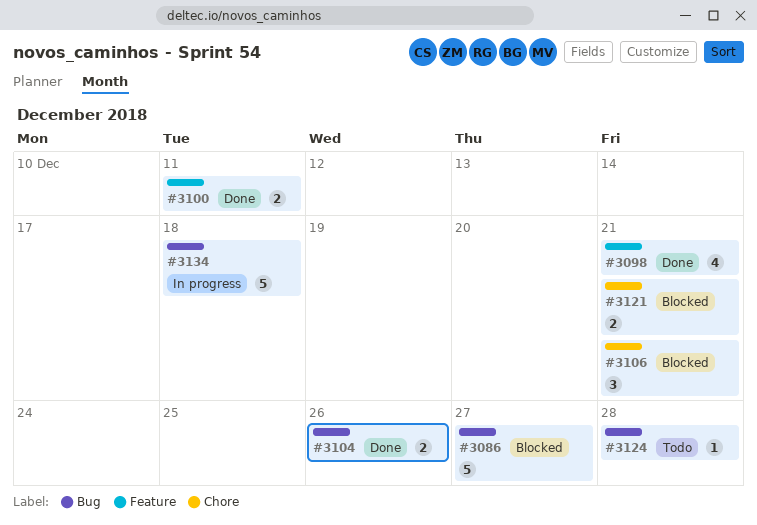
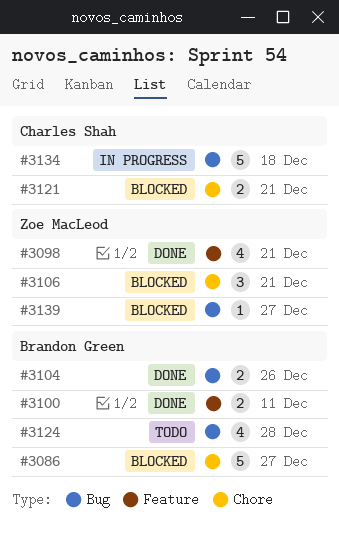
#3086, label: Bug -> Chore
#3124, estimate: 1 -> 4
#3139: none -> present

